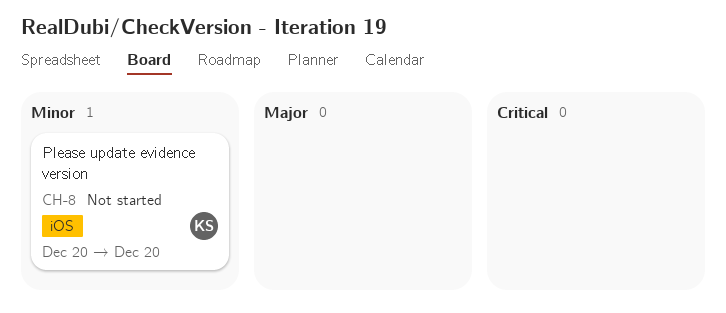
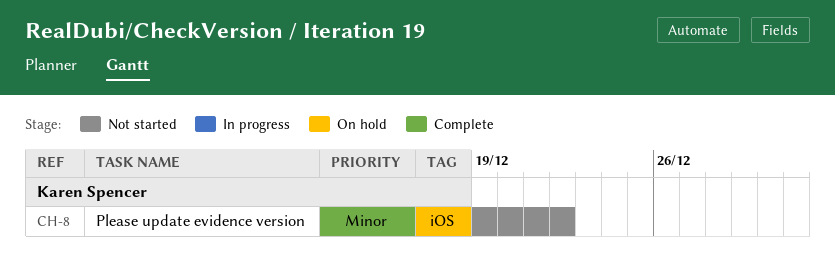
CH-8, start: Dec 20 -> Dec 19
CH-8, due: Dec 20 -> Dec 22

